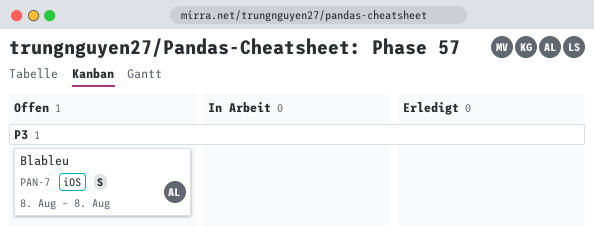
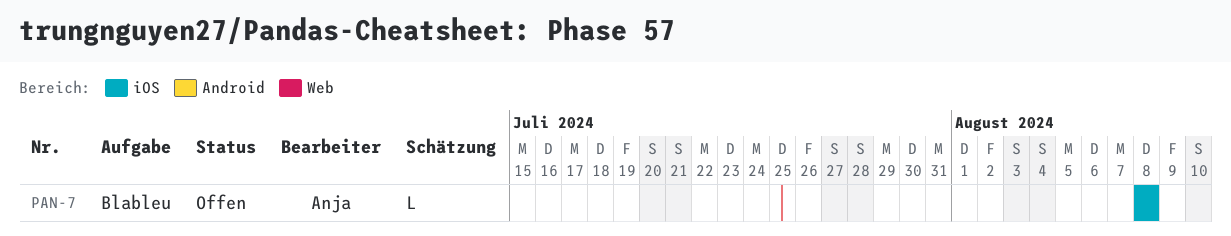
PAN-7, estimate: S -> L

